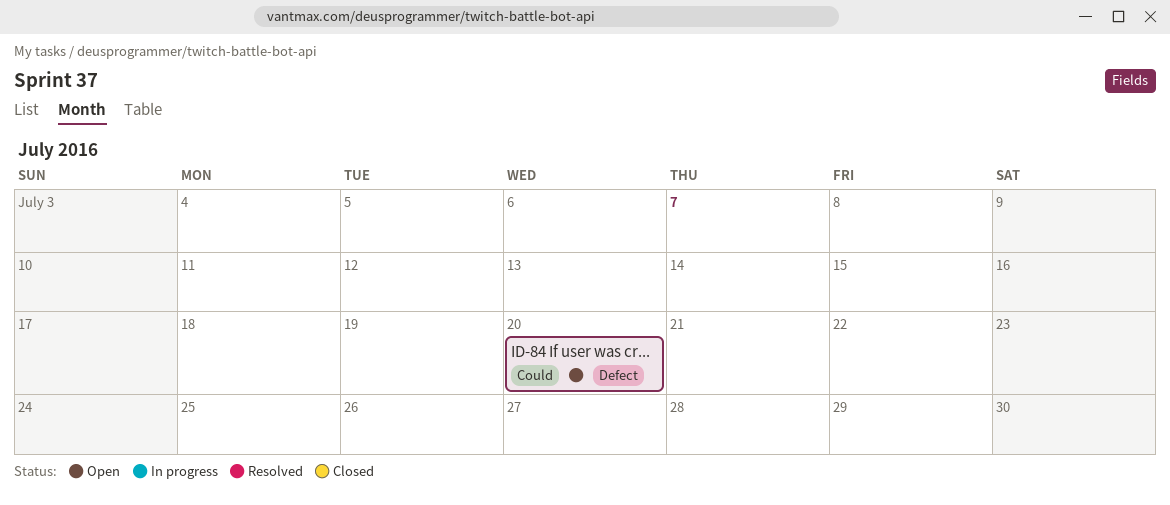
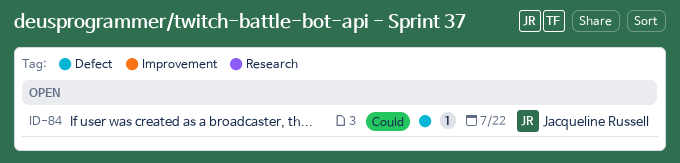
ID-84, due: Jul 20 -> Jul 22

